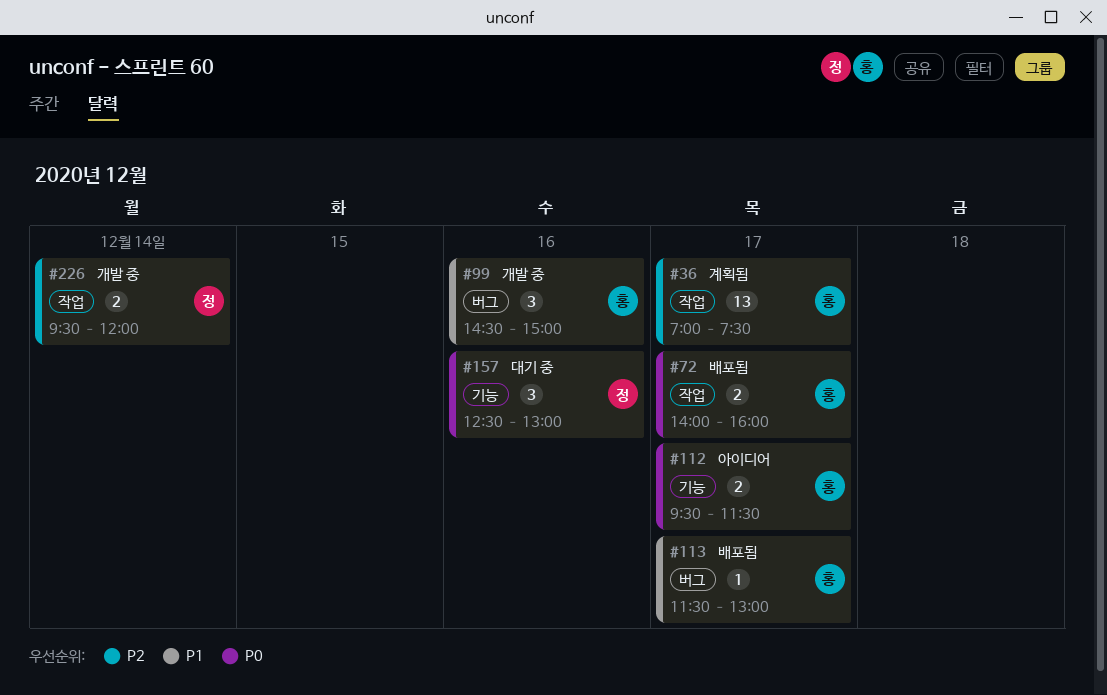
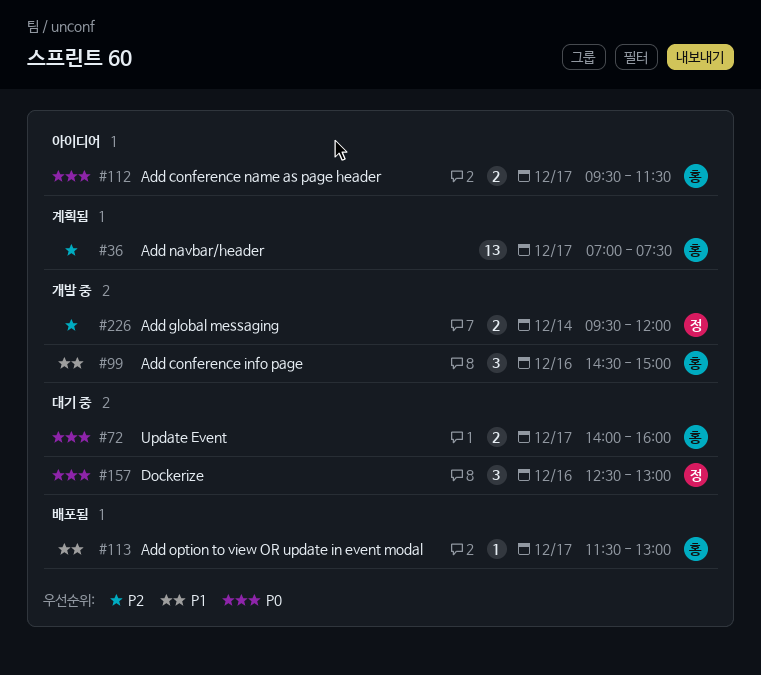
#72, status: 배포됨 -> 대기 중

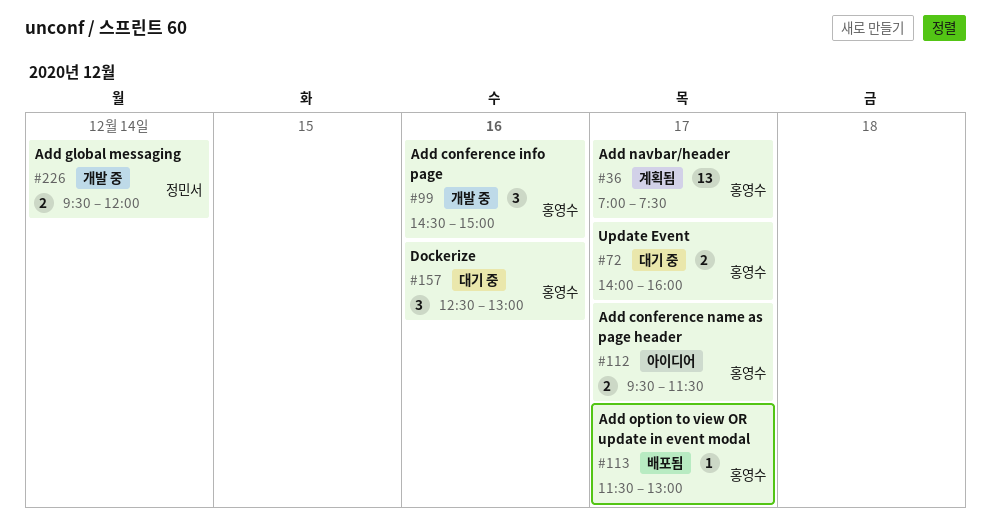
#157, owner: 정민서 -> 홍영수

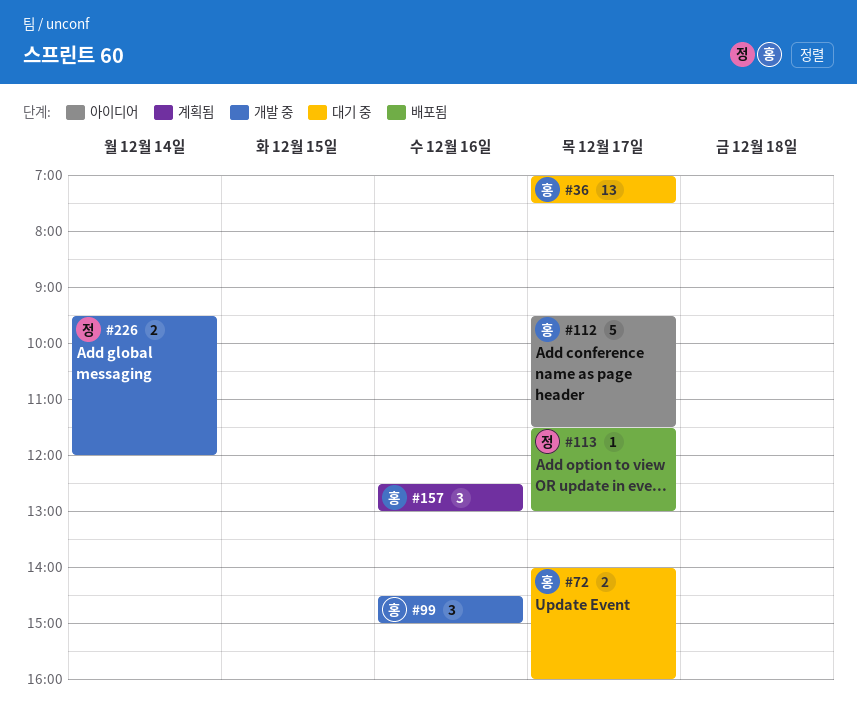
#36, status: 계획됨 -> 대기 중
#112, estimate: 2 -> 5
#113, owner: 홍영수 -> 정민서
#157, status: 대기 중 -> 계획됨

